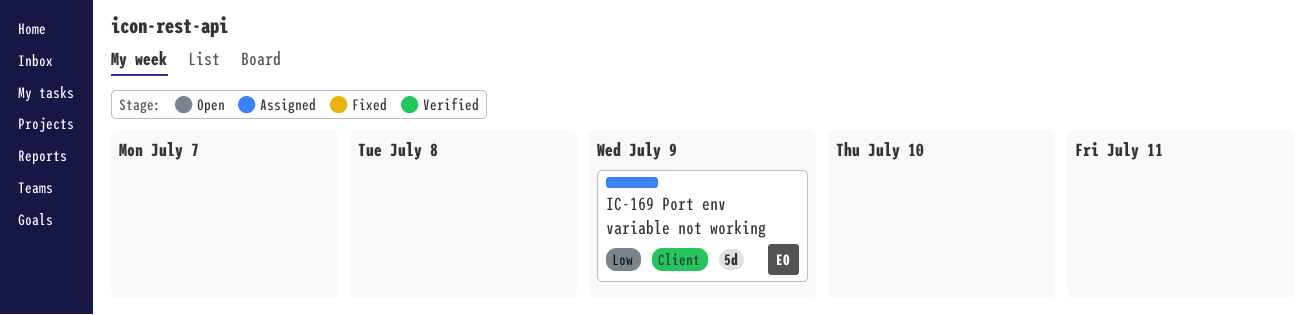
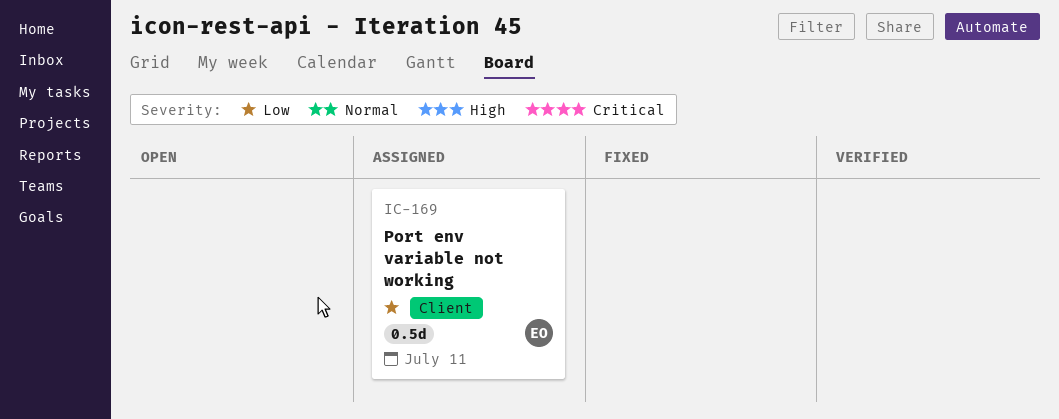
IC-169, estimate: 5d -> 0.5d
IC-169, due: Jul 9 -> Jul 11

